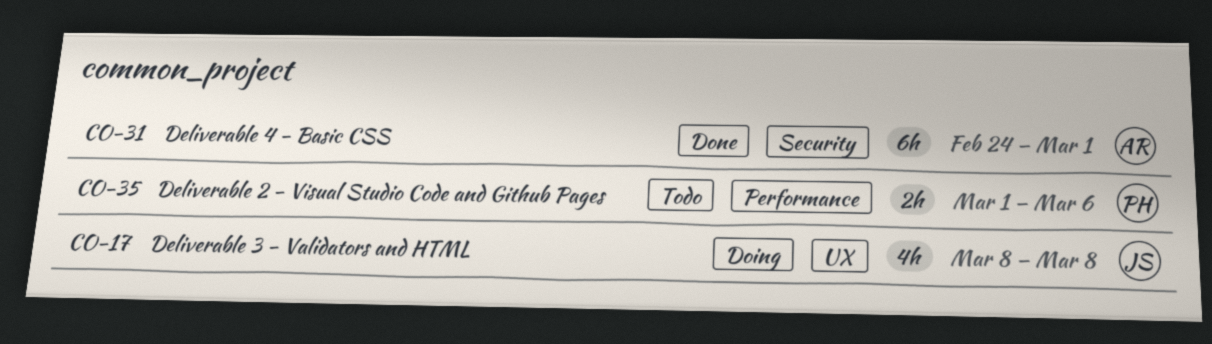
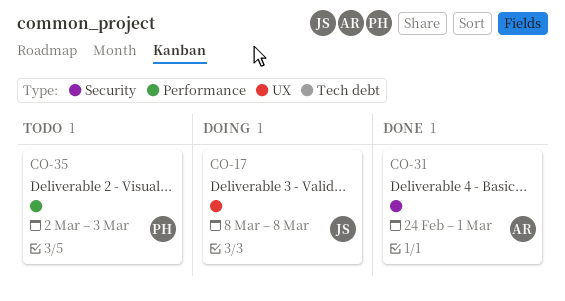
CO-35, start: Mar 1 -> Mar 2
CO-35, due: Mar 6 -> Mar 3

